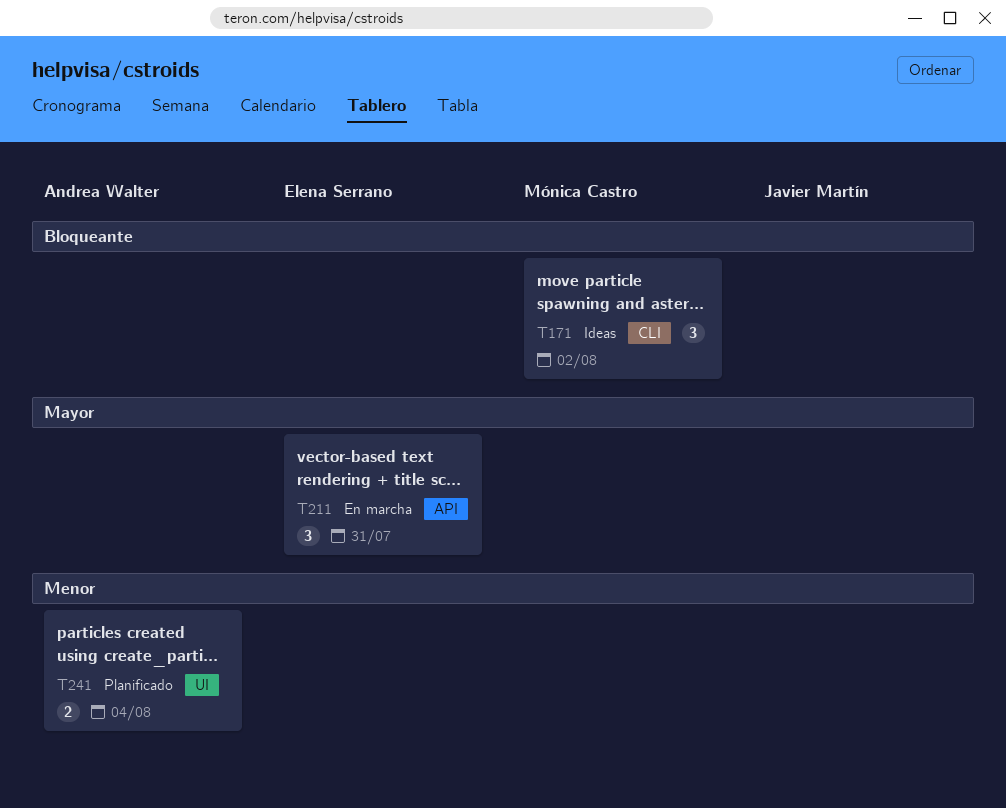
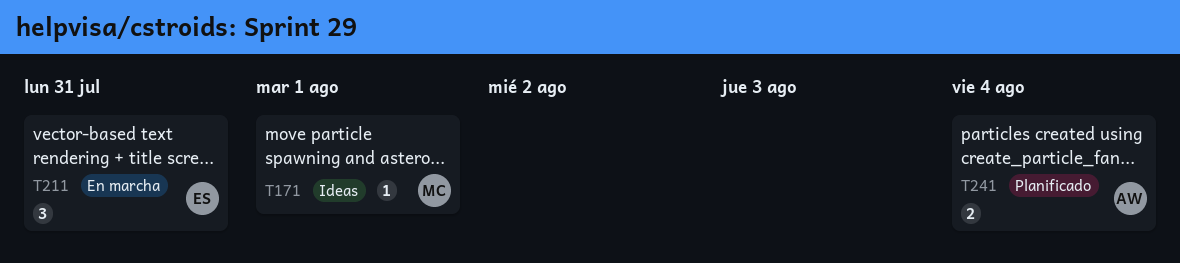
T171, estimate: 3 -> 1
T171, due: Aug 2 -> Aug 1

